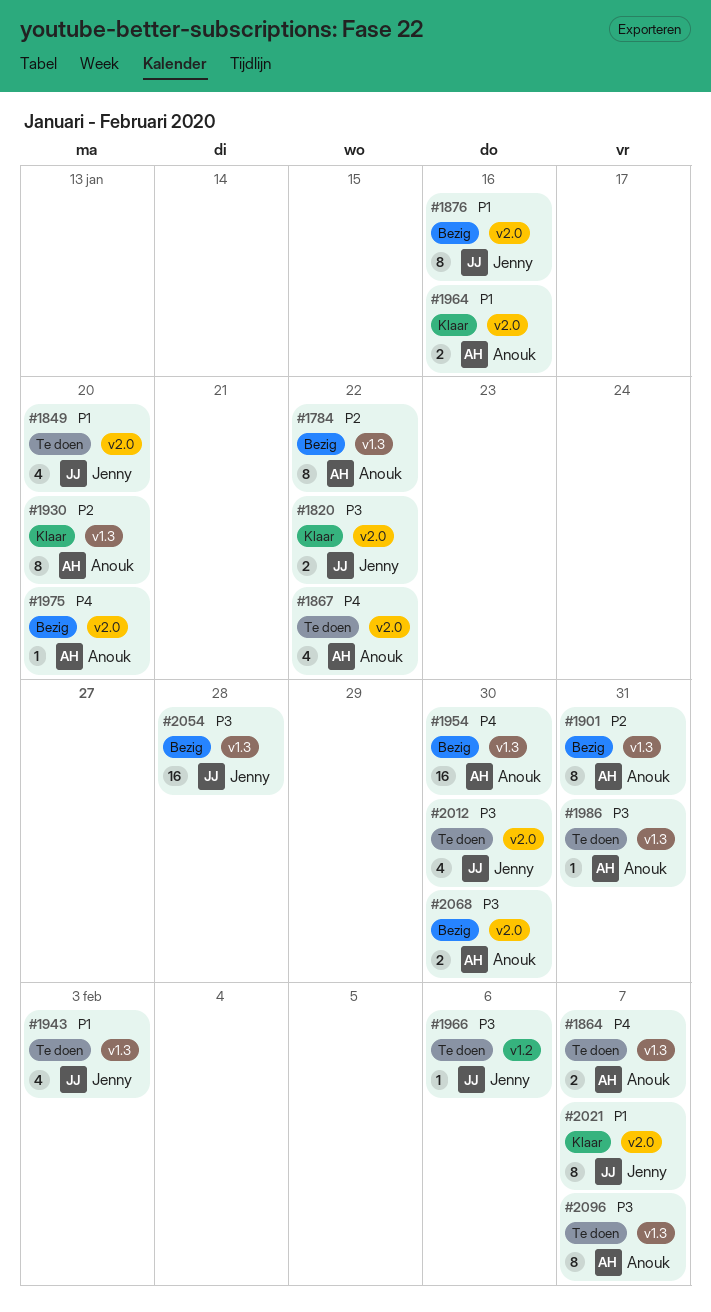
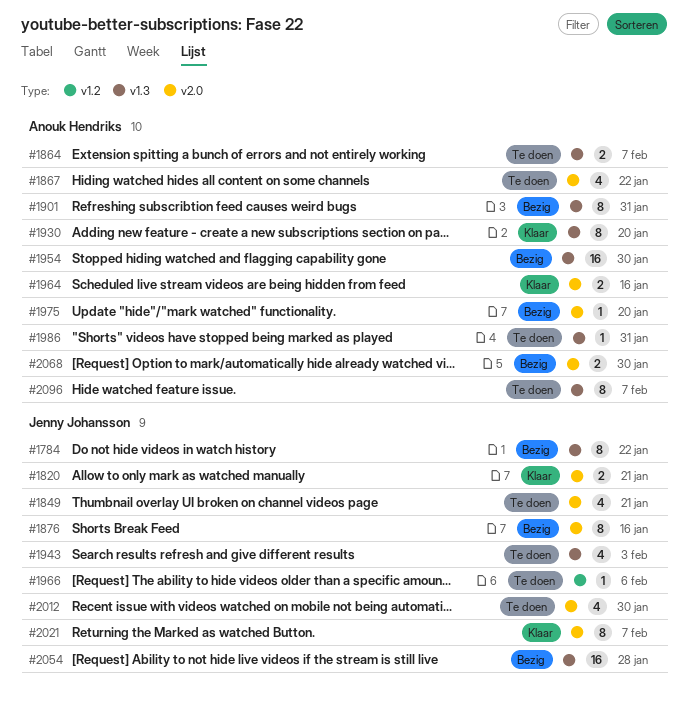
#1784, owner: Anouk Hendriks -> Jenny Johansson
#1820, due: Jan 22 -> Jan 21
#1849, due: Jan 20 -> Jan 21

